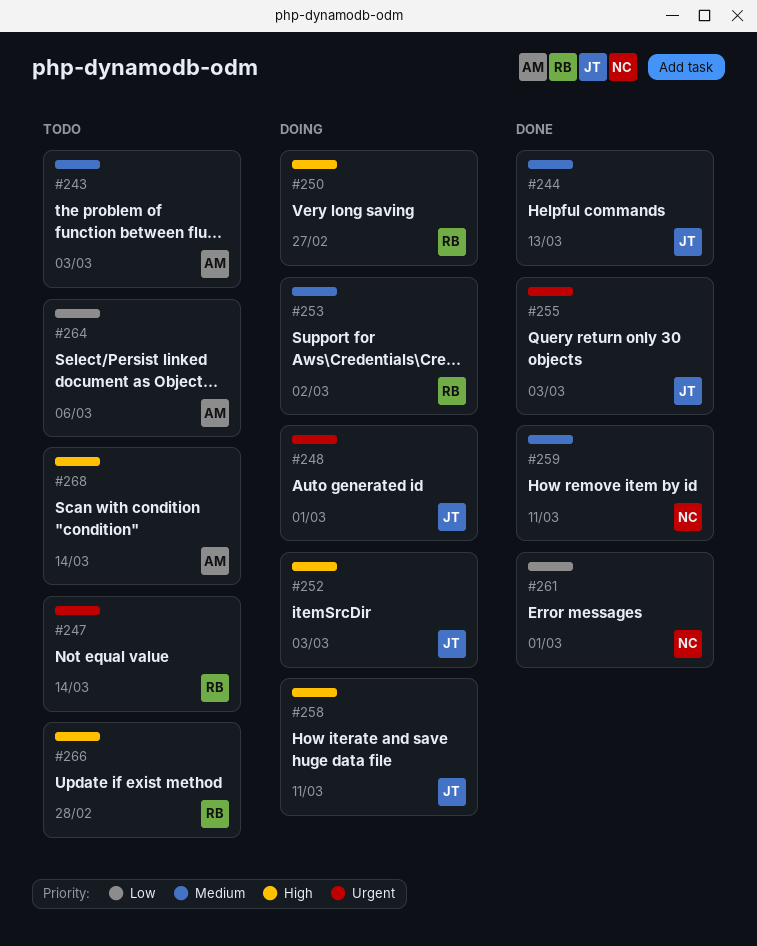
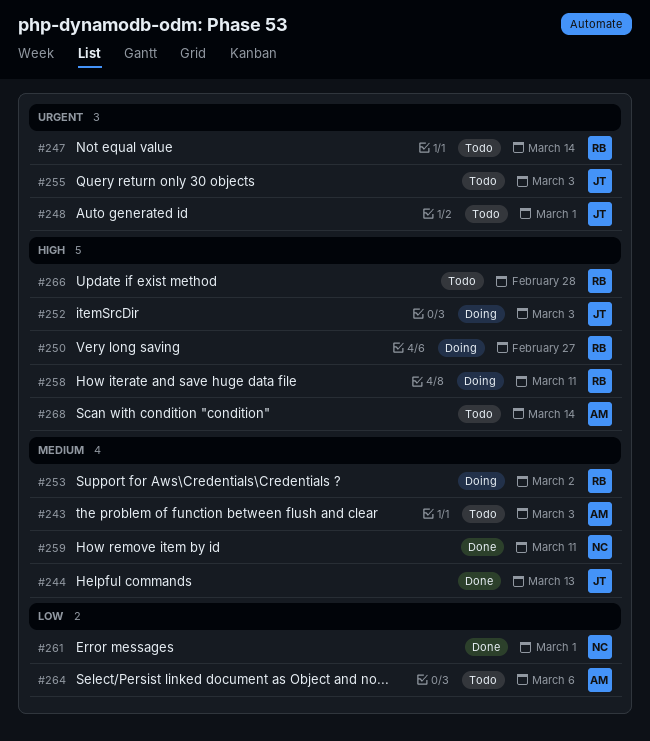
#248, status: Doing -> Todo
#255, status: Done -> Todo
#258, owner: JT -> RB

